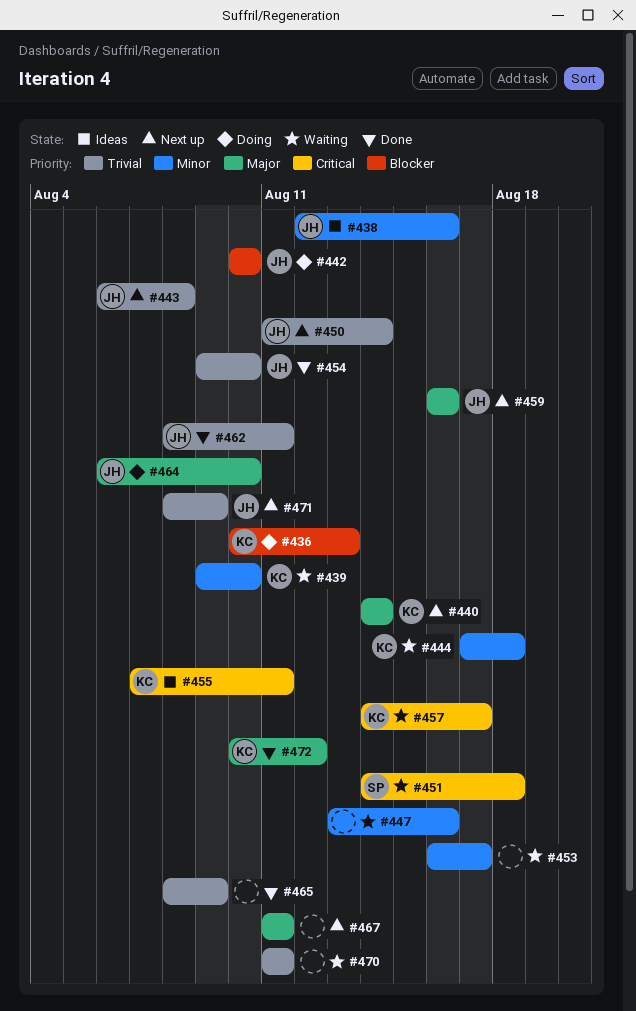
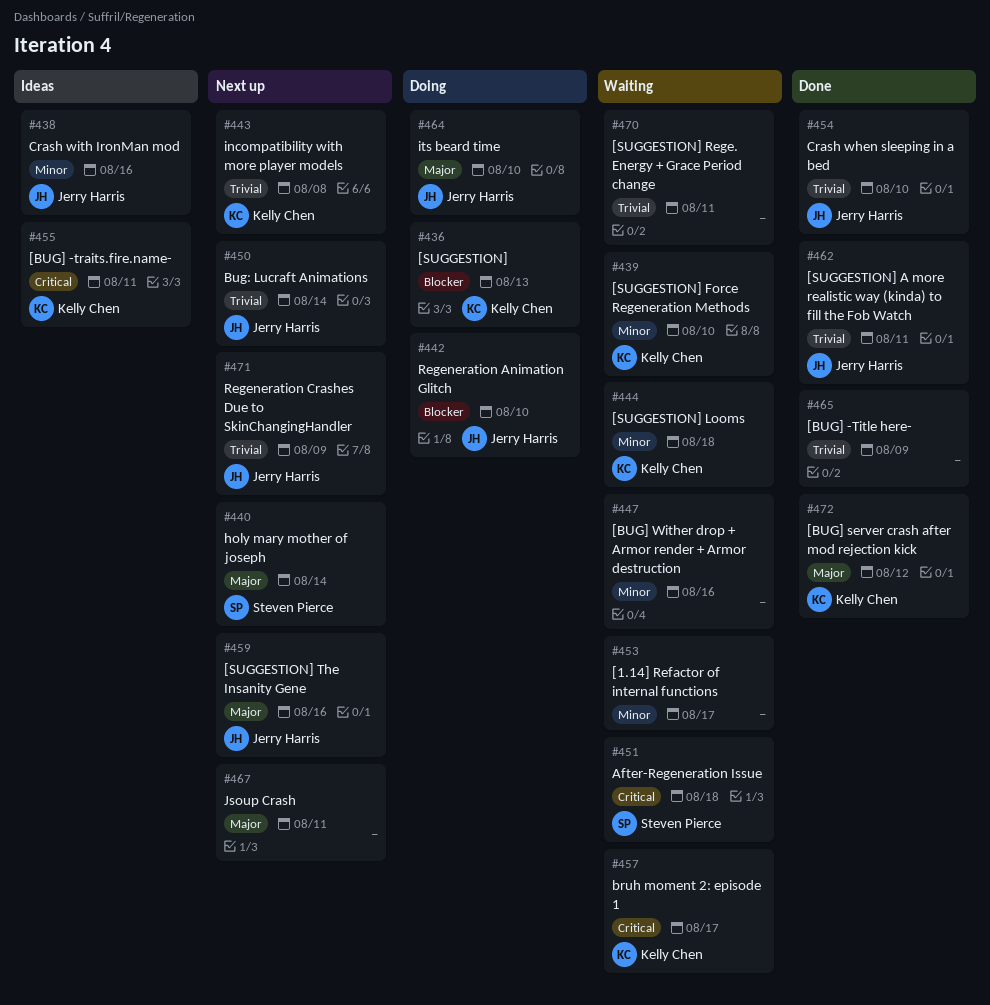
#440, owner: Kelly Chen -> Steven Pierce
#443, owner: Jerry Harris -> Kelly Chen

